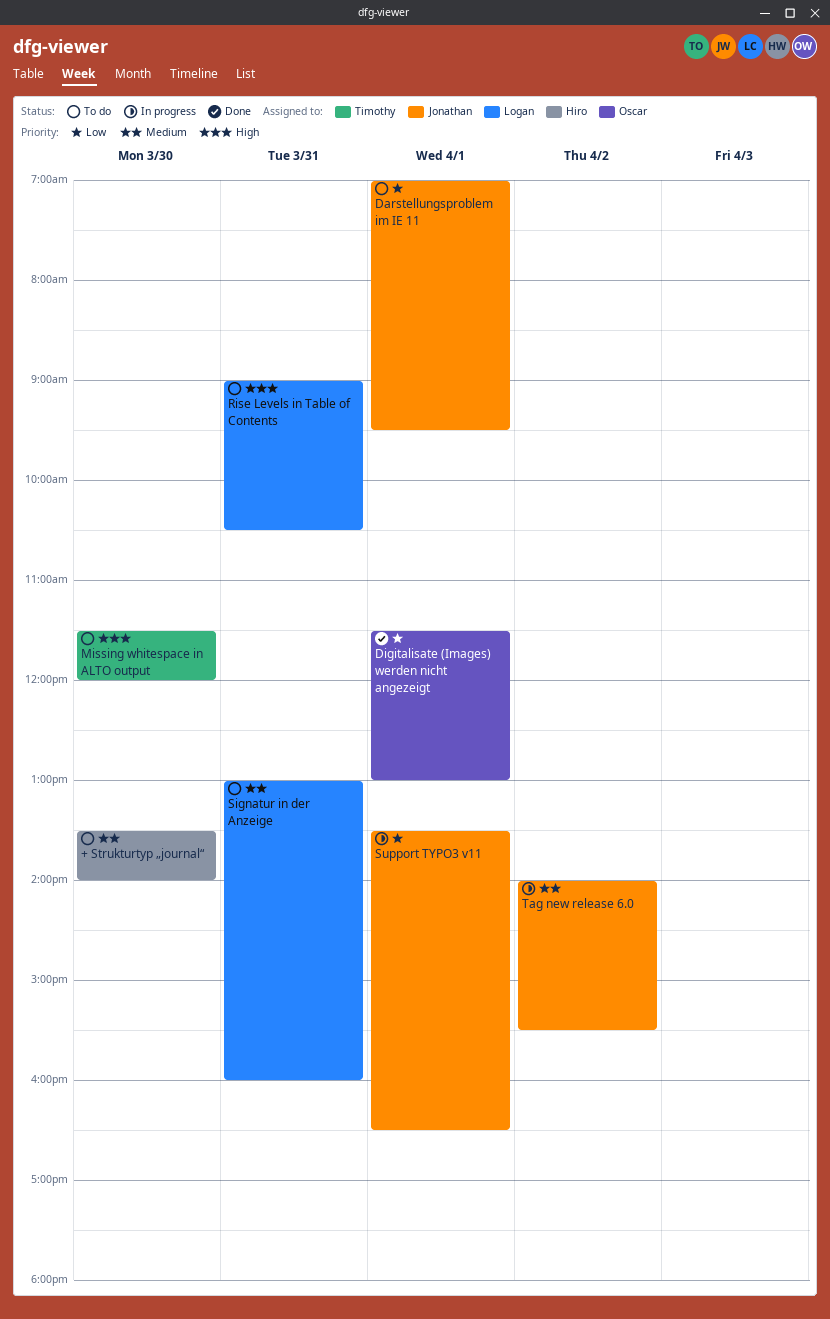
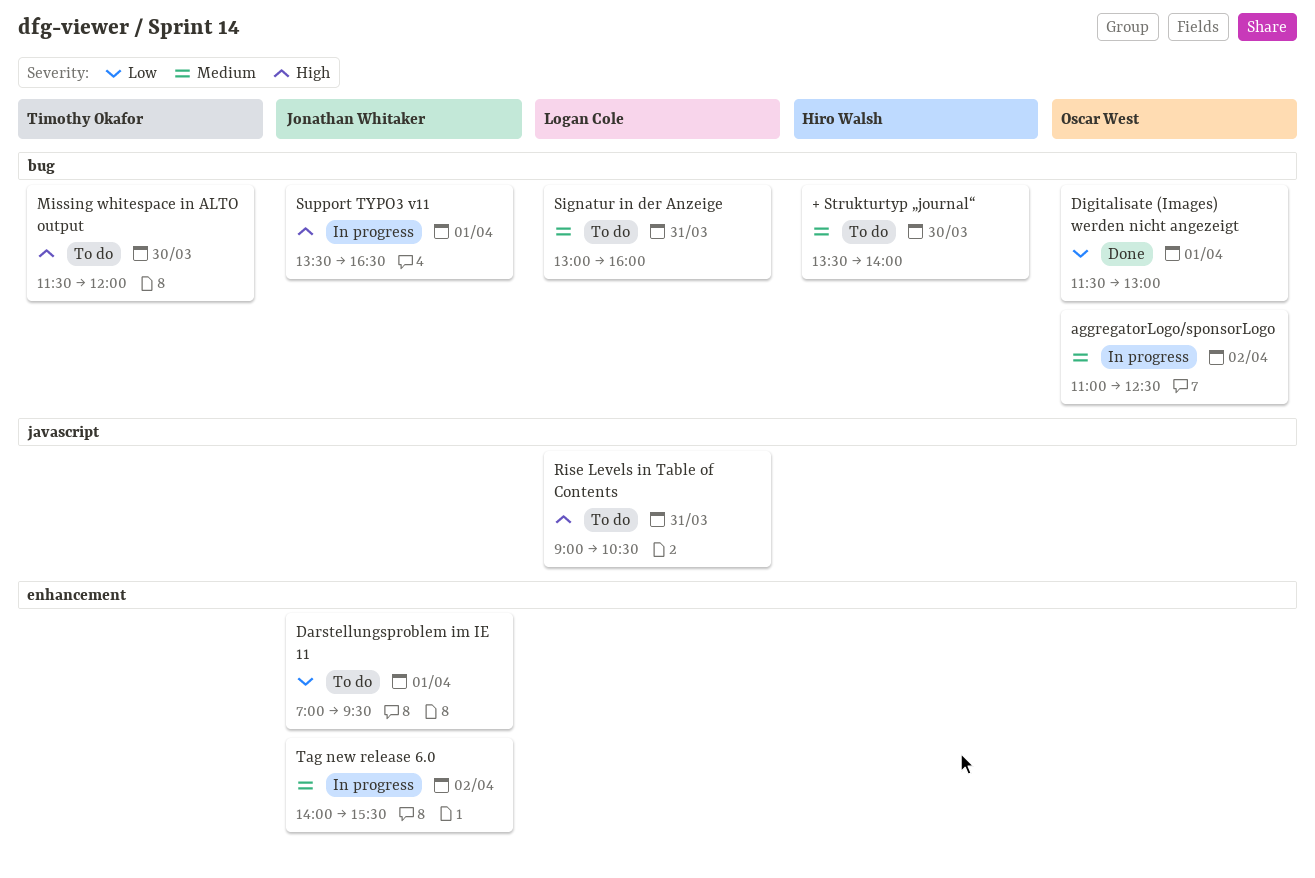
aggregatorLogo/sponsorLogo: none -> present
Support TYPO3 v11, priority: Low -> High

